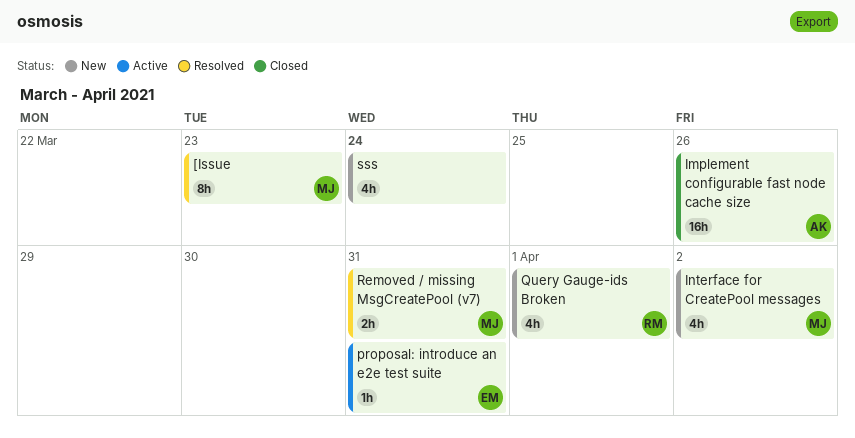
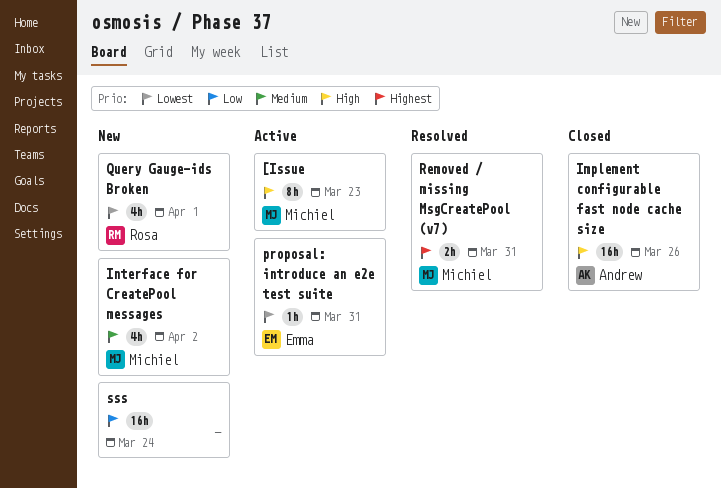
[Issue, status: Resolved -> Active
sss, estimate: 4h -> 16h

